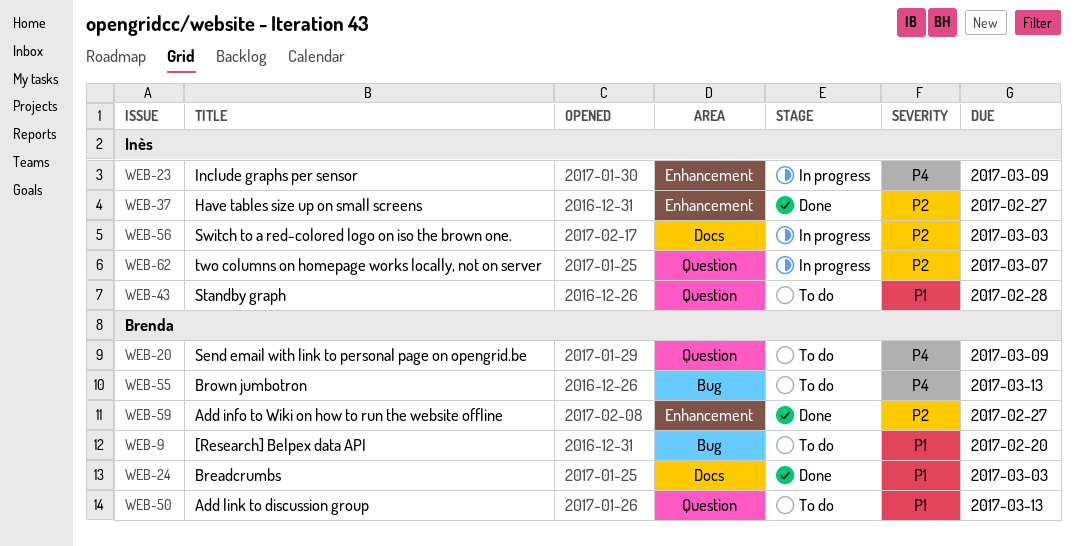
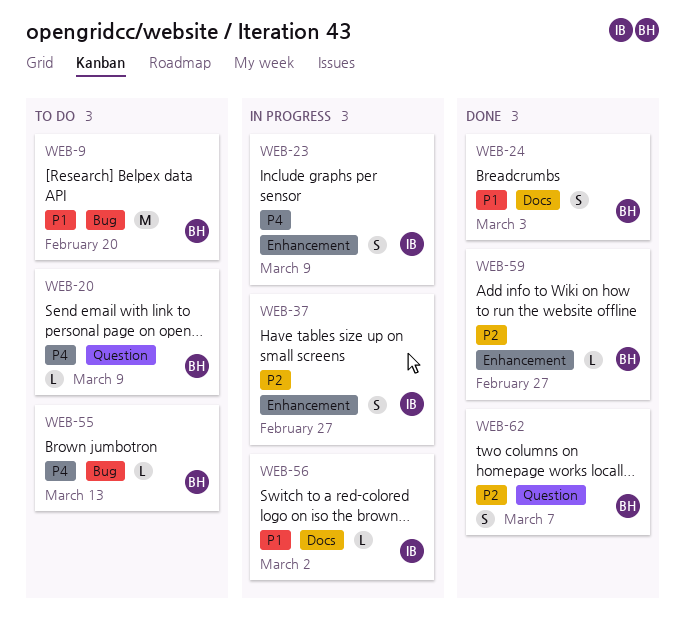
WEB-37, status: Done -> In progress
WEB-43: present -> none
WEB-50: present -> none
WEB-56, priority: P2 -> P1
WEB-56, due: Mar 3 -> Mar 2
WEB-62, status: In progress -> Done
WEB-62, owner: Inès -> Brenda

